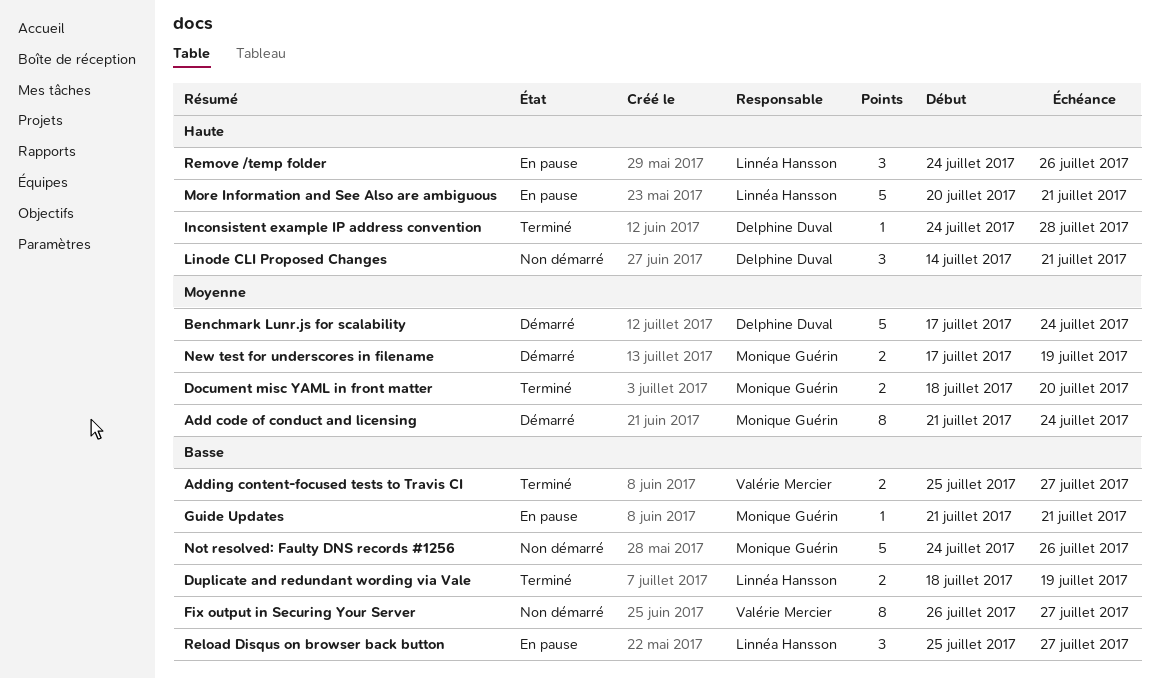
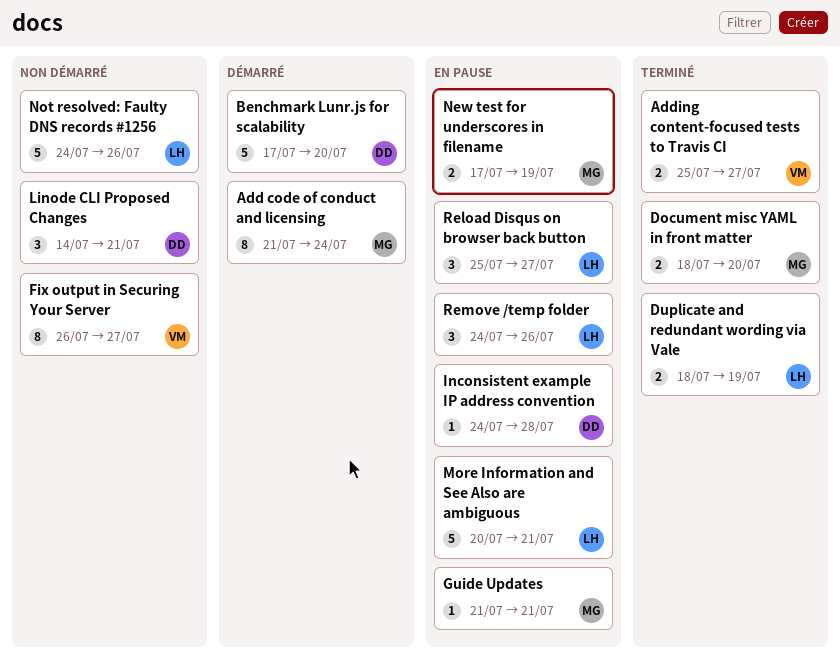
Benchmark Lunr.js for scalability, due: Jul 24 -> Jul 20
Inconsistent example IP address convention, status: Terminé -> En pause
New test for underscores in filename, status: Démarré -> En pause
Not resolved: Faulty DNS records #1256, owner: Monique Guérin -> Linnéa Hansson

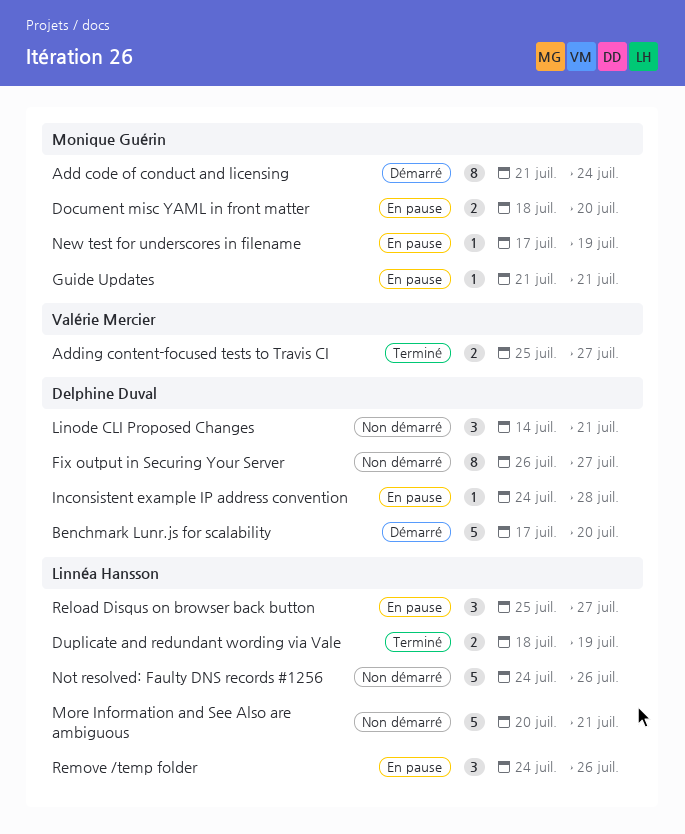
Document misc YAML in front matter, status: Terminé -> En pause
Fix output in Securing Your Server, owner: Valérie Mercier -> Delphine Duval
More Information and See Also are ambiguous, status: En pause -> Non démarré
New test for underscores in filename, estimate: 2 -> 1

